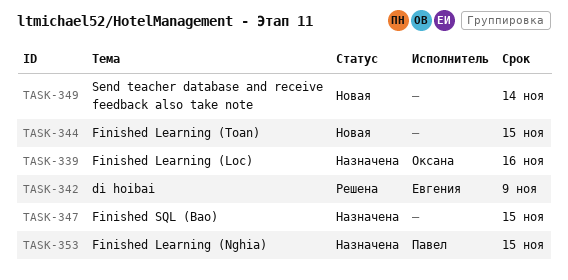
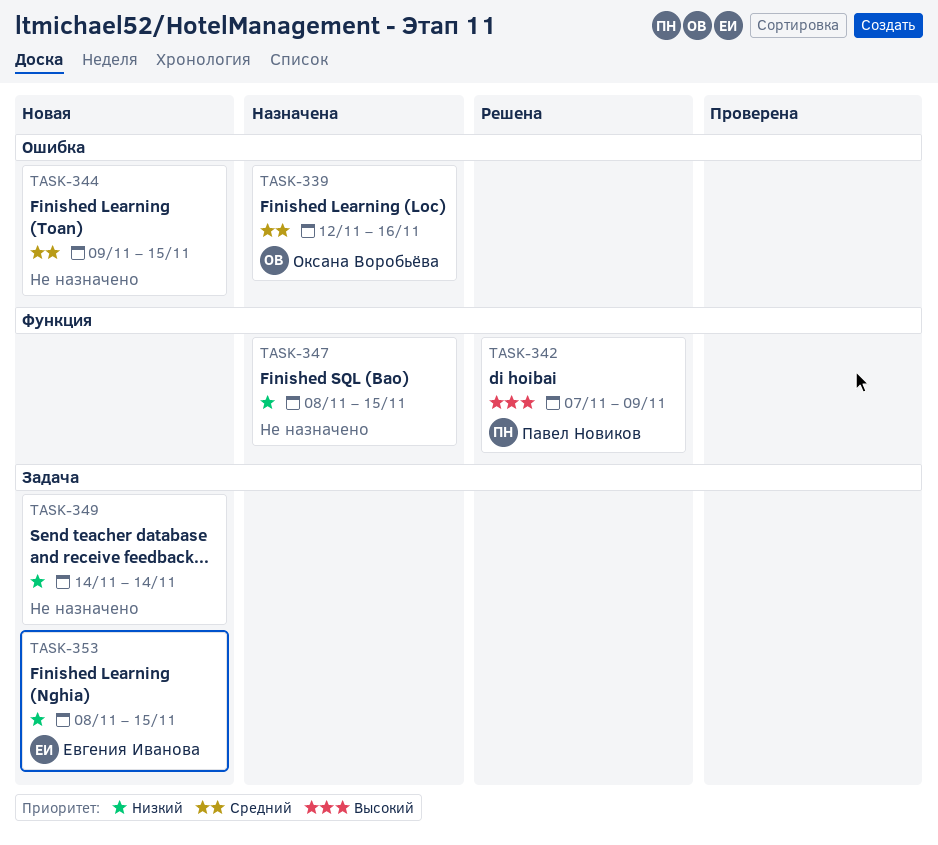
TASK-342, owner: Евгения Иванова -> Павел Новиков
TASK-353, status: Назначена -> Новая
TASK-353, owner: Павел Новиков -> Евгения Иванова

